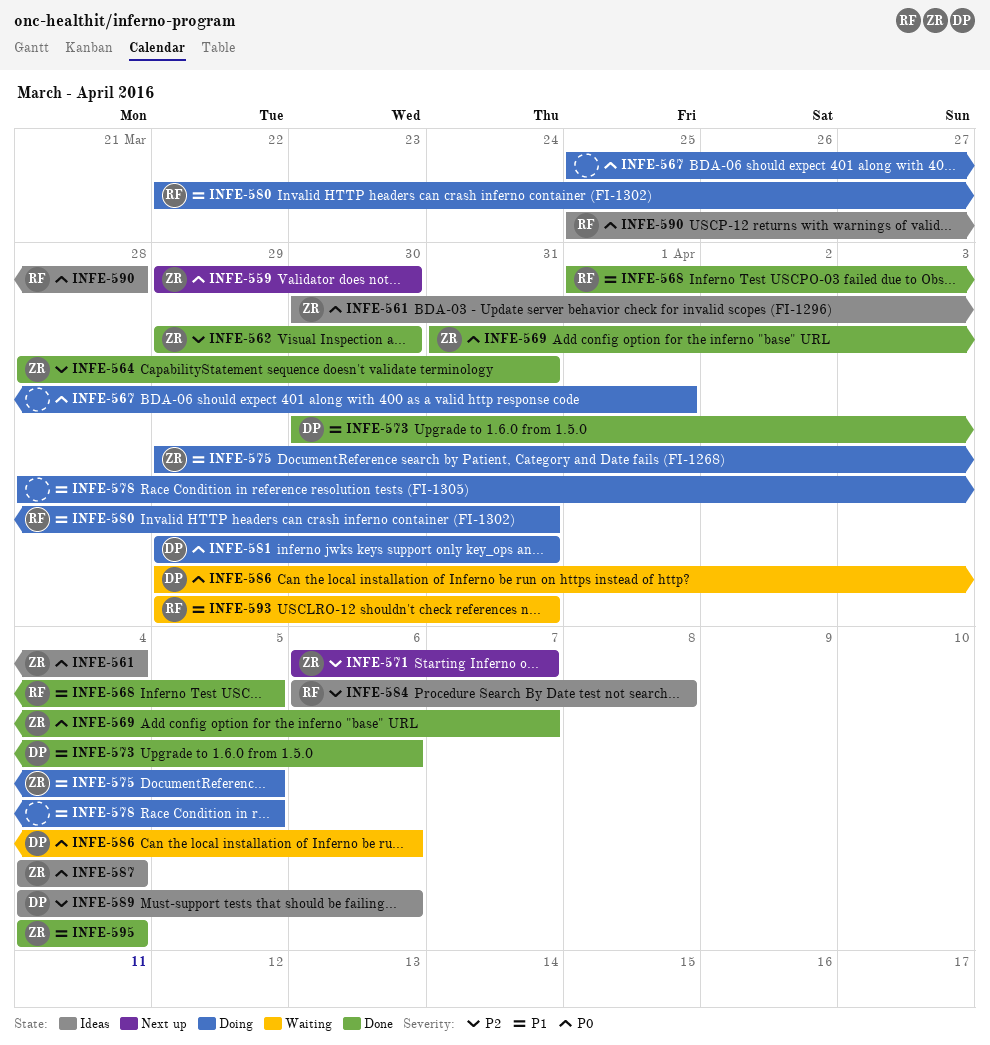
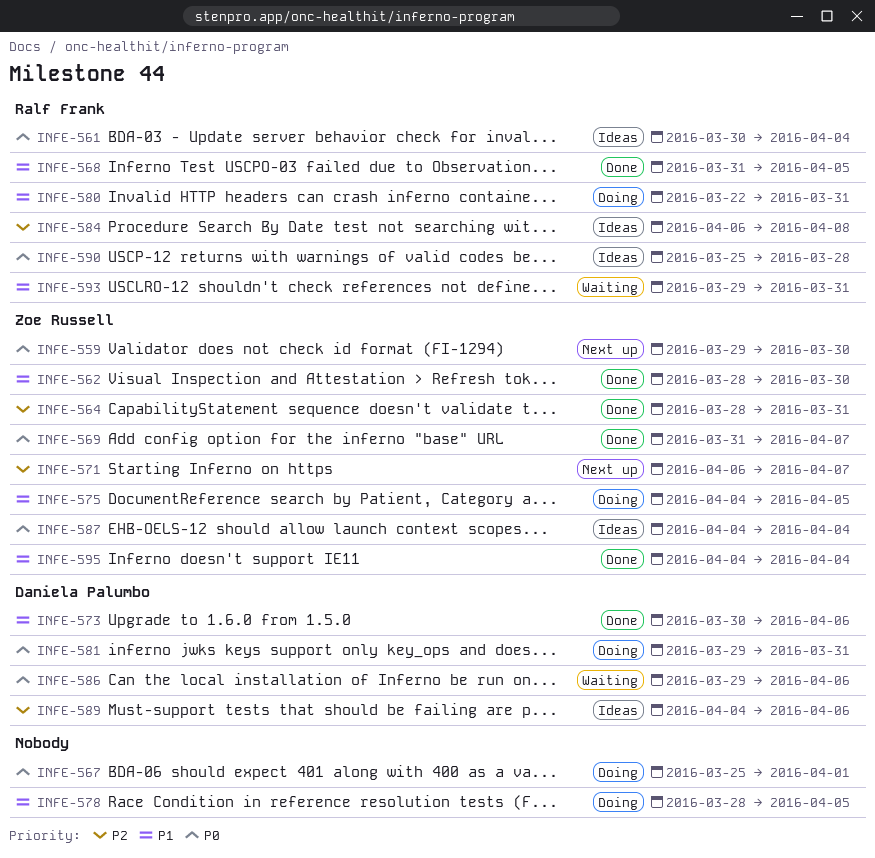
INFE-561, owner: Zoe Russell -> Ralf Frank
INFE-562, priority: P2 -> P1
INFE-562, start: Mar 29 -> Mar 28
INFE-568, start: Apr 1 -> Mar 31
INFE-575, start: Mar 29 -> Apr 4

